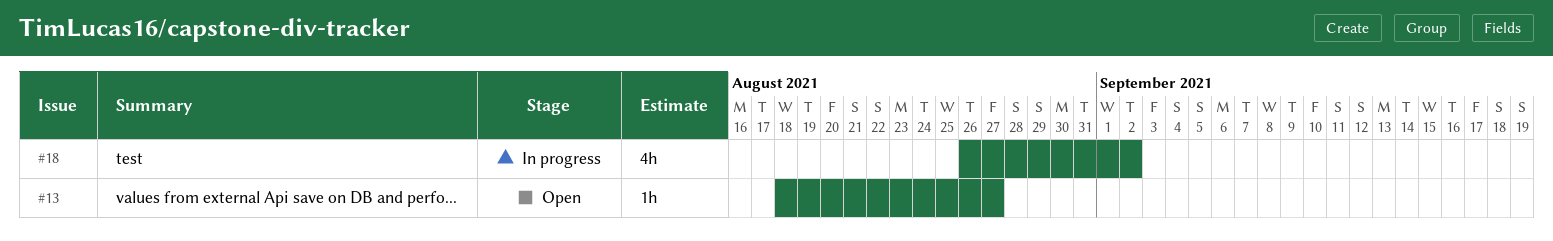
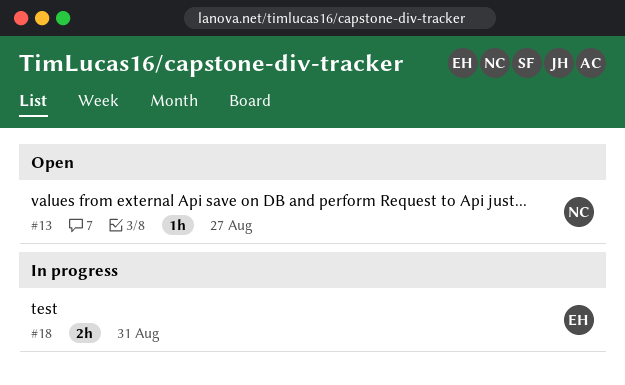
#18, estimate: 4h -> 2h
#18, due: Sep 2 -> Aug 31

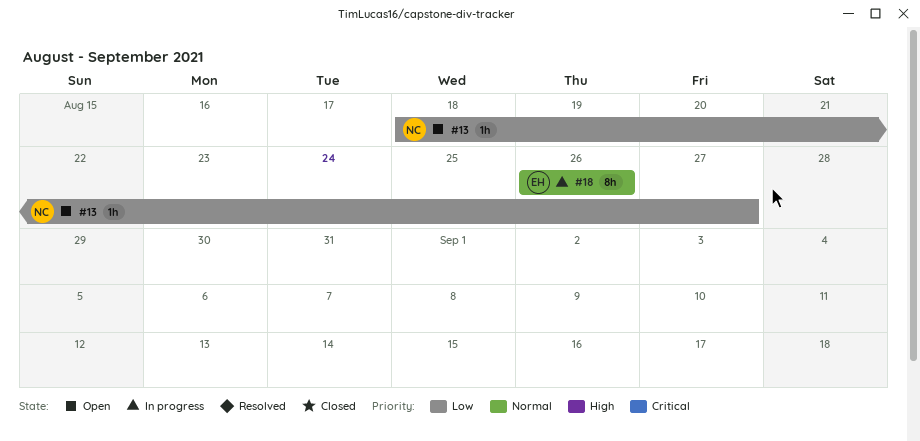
#18, estimate: 2h -> 8h
#18, due: Aug 31 -> Aug 26

